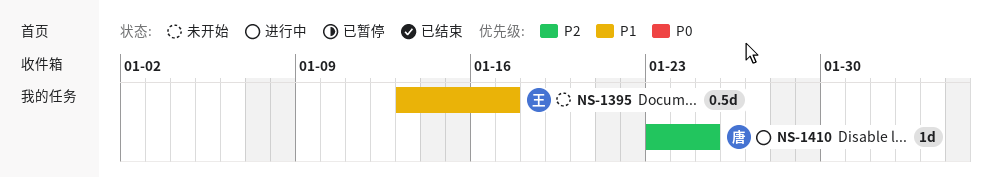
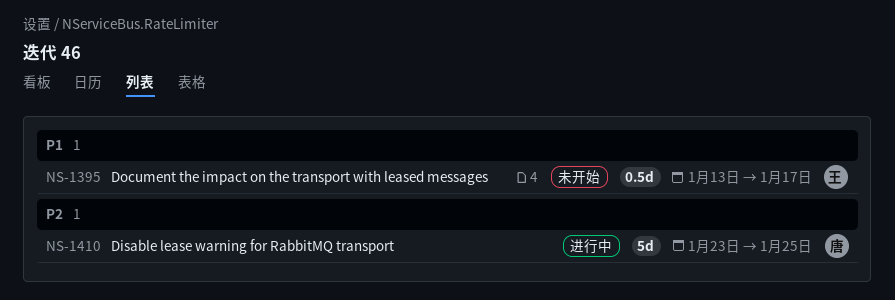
NS-1410, estimate: 1d -> 5d

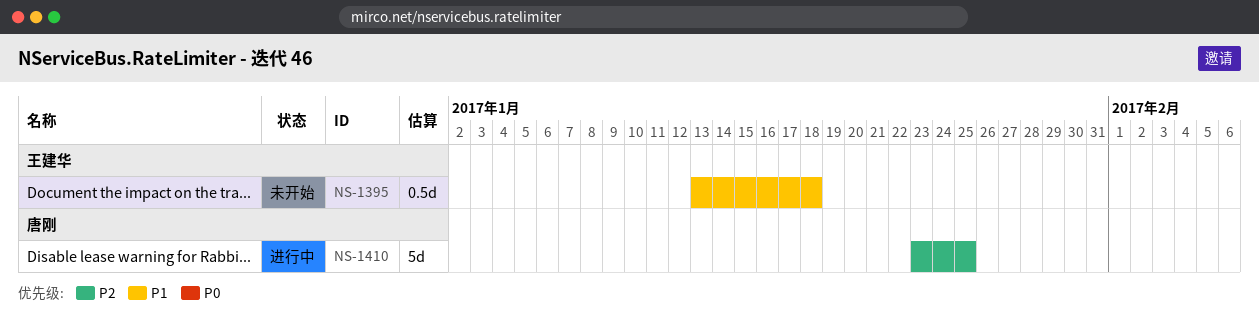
NS-1395, due: Jan 17 -> Jan 18

